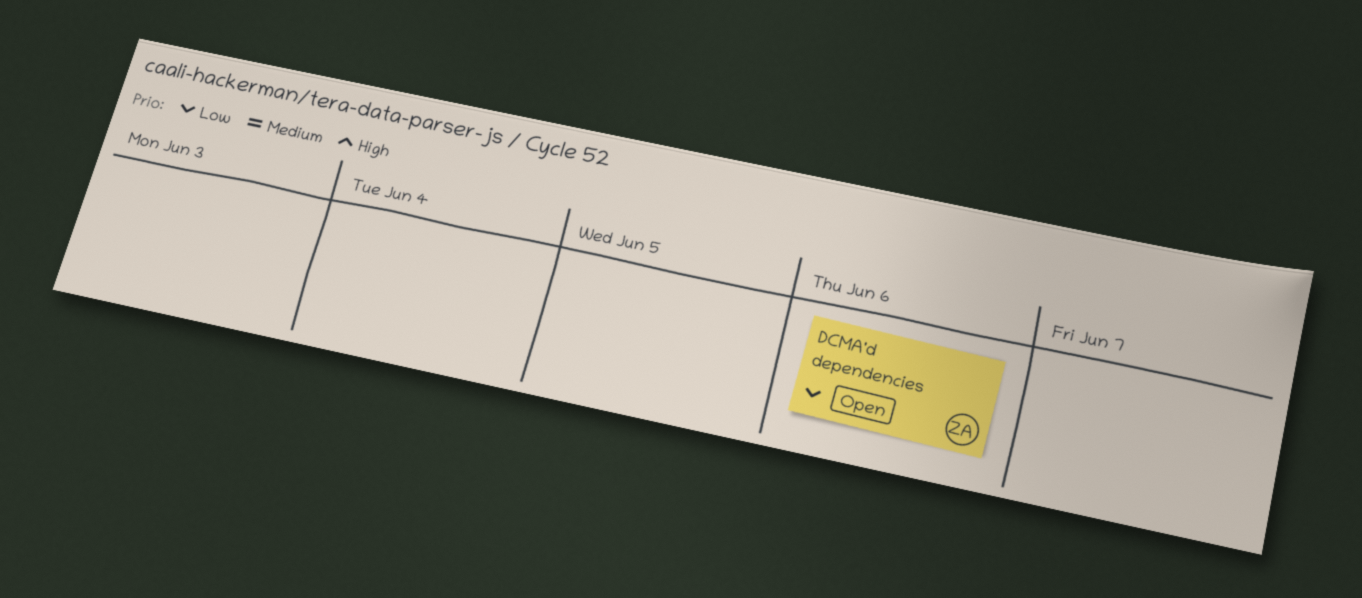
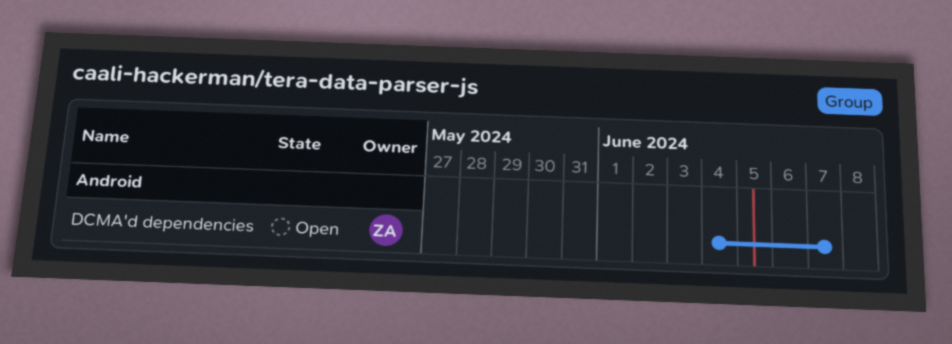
DCMA'd dependencies, due: Jun 6 -> Jun 7

